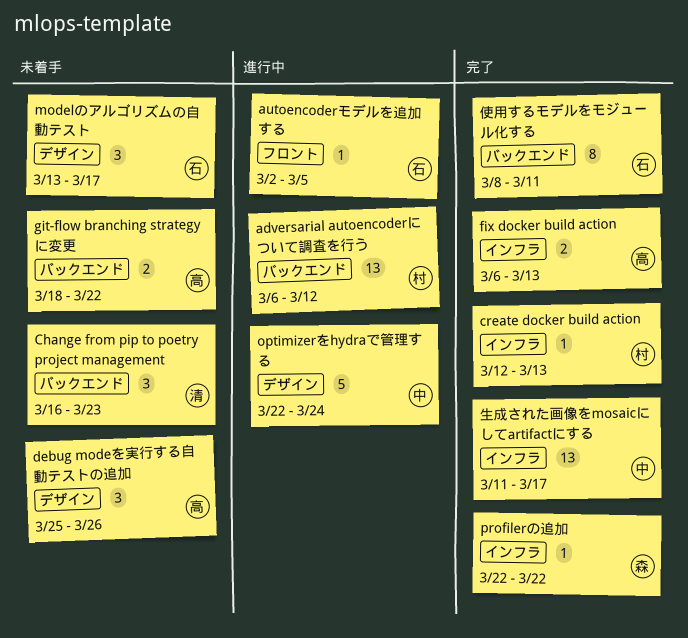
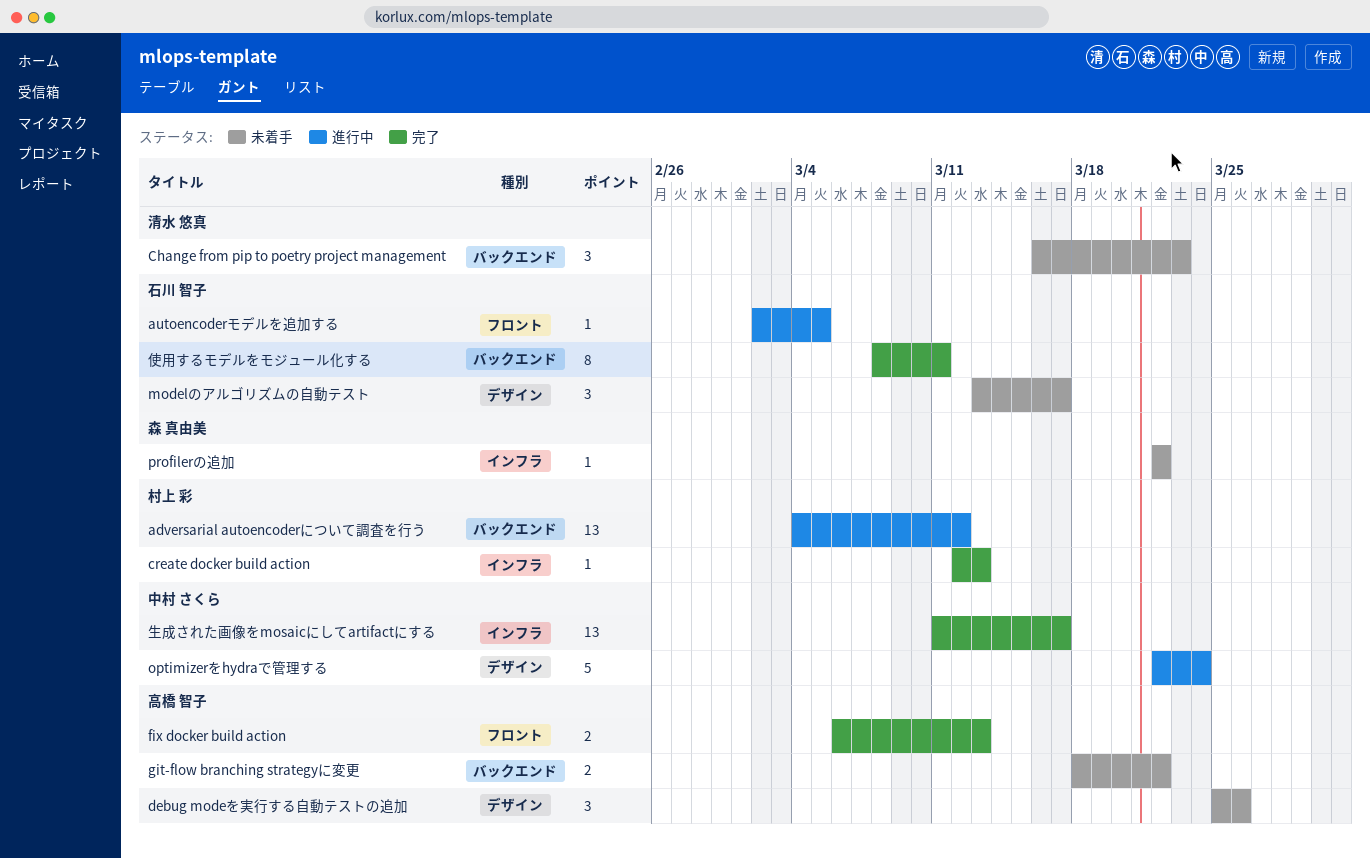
adversarial autoencoderについて調査を行う, start: Mar 6 -> Mar 4
fix docker build action, label: インフラ -> フロント
profilerの追加, status: 完了 -> 未着手

